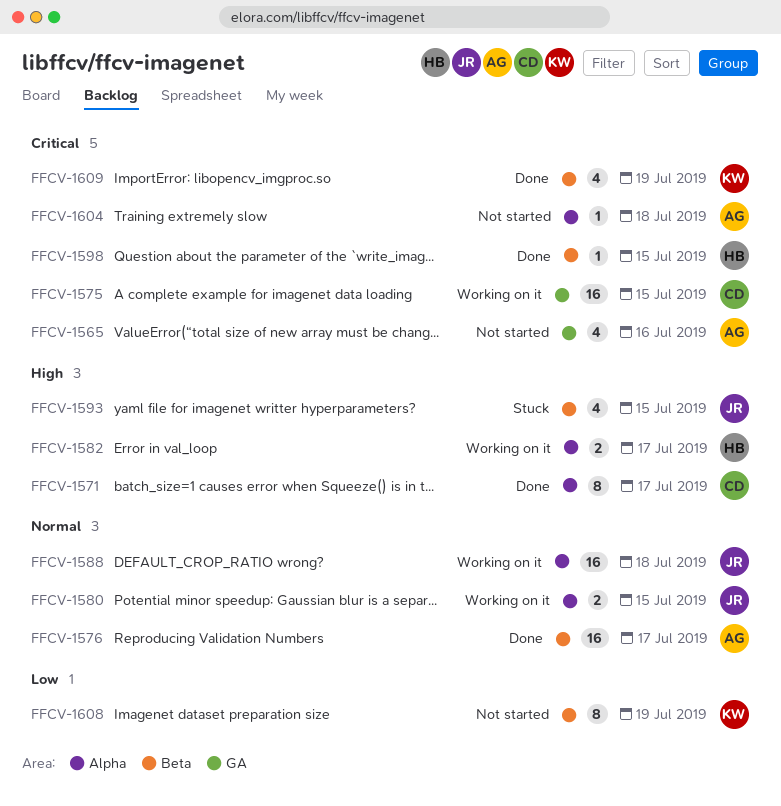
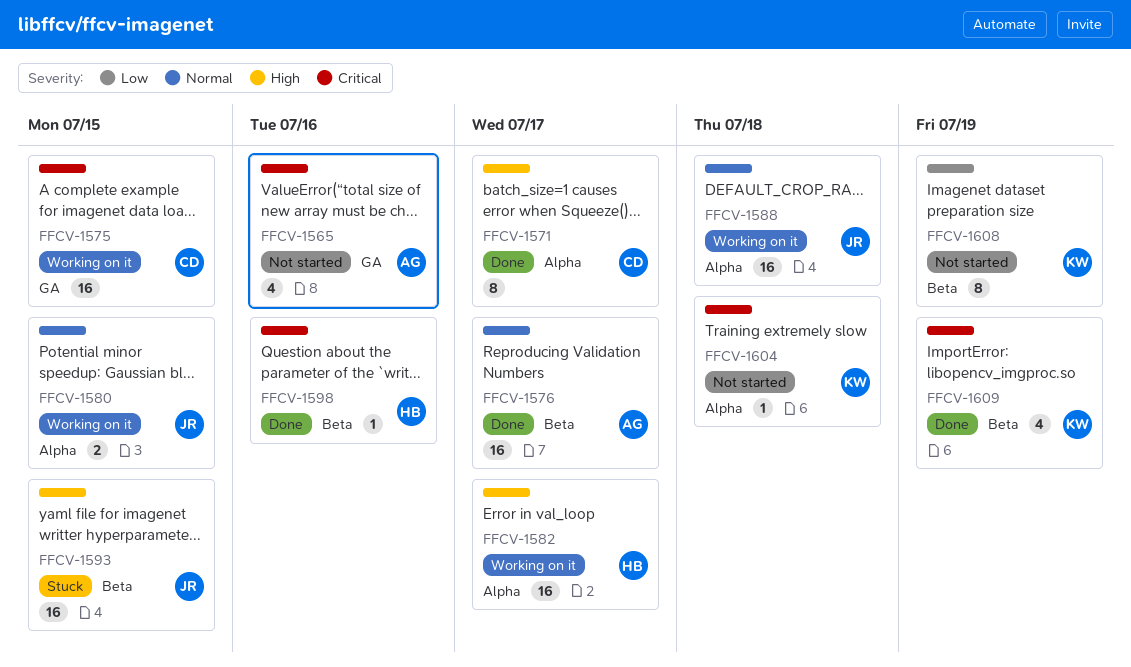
FFCV-1582, estimate: 2 -> 16
FFCV-1593, estimate: 4 -> 16
FFCV-1598, due: Jul 15 -> Jul 16
FFCV-1604, owner: AG -> KW

